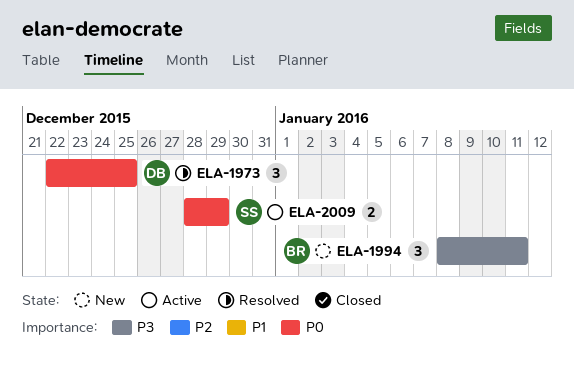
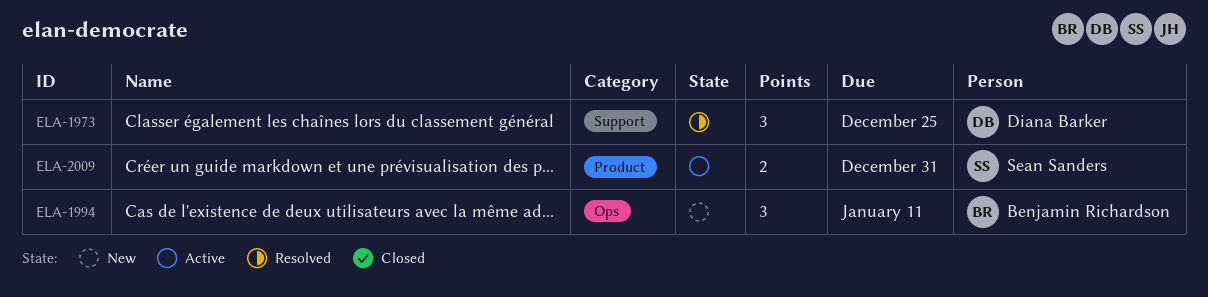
ELA-2009, due: Dec 29 -> Dec 31

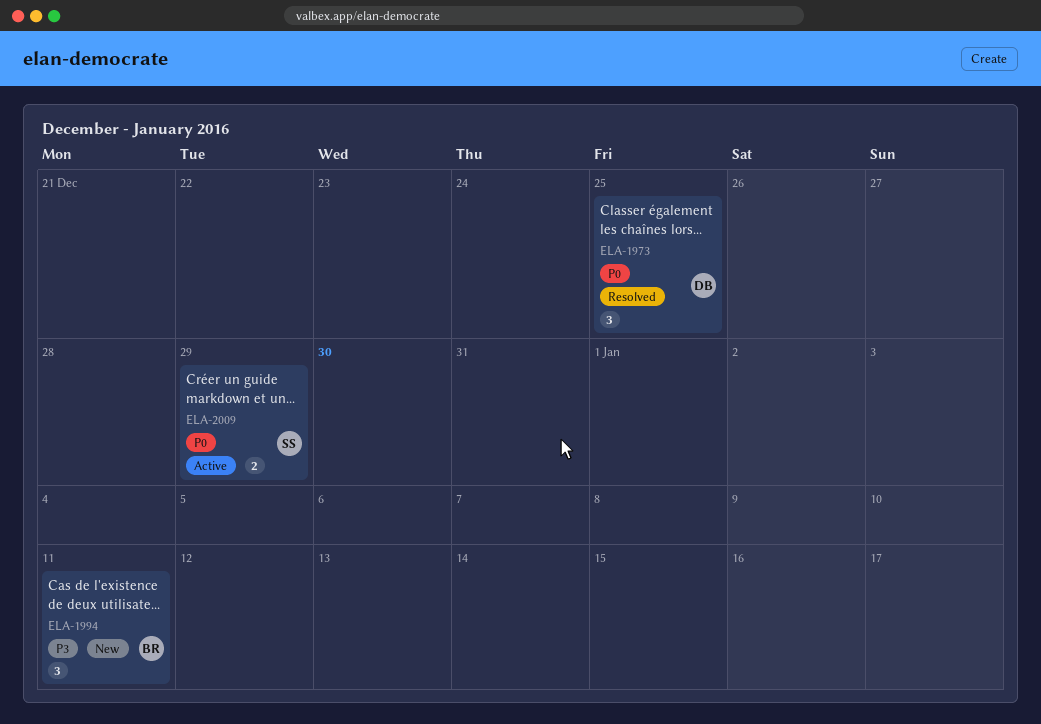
ELA-2009, due: Dec 31 -> Dec 29

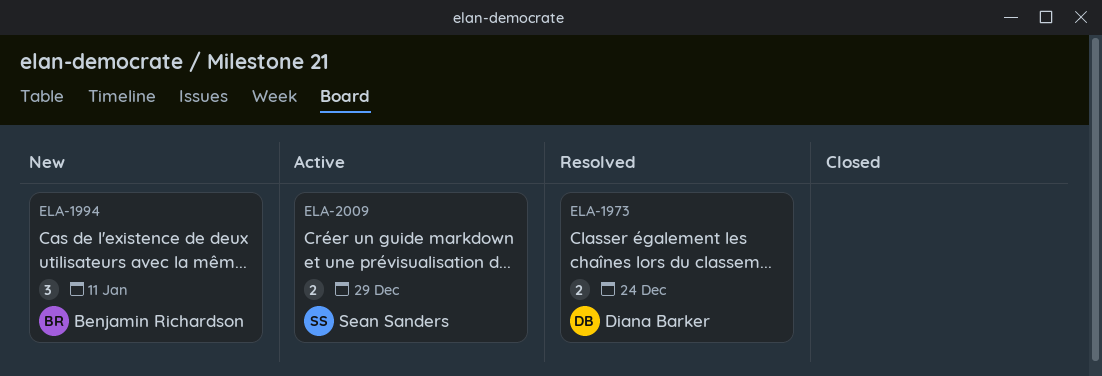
ELA-1973, estimate: 3 -> 2
ELA-1973, due: Dec 25 -> Dec 24

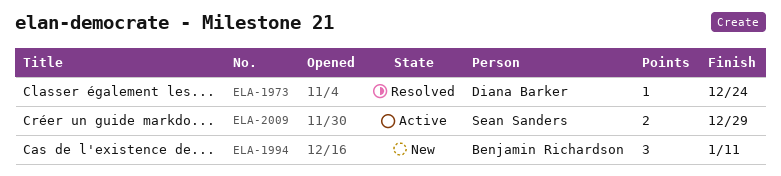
ELA-1973, estimate: 2 -> 1

